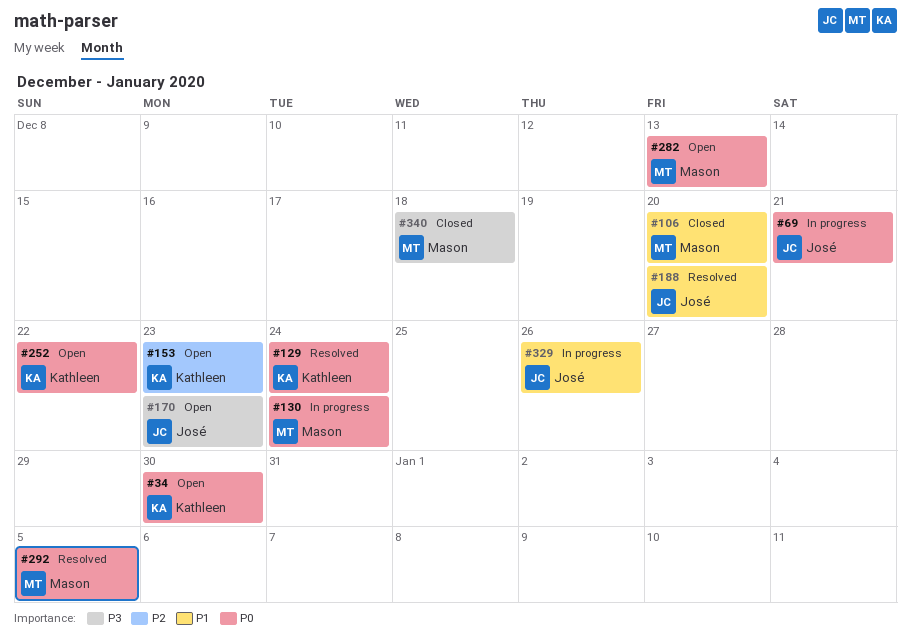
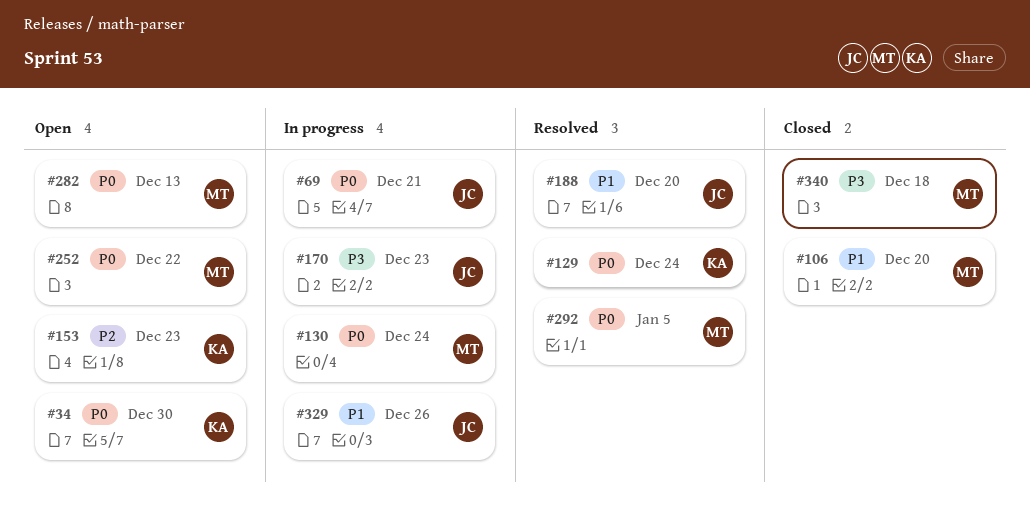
#170, status: Open -> In progress
#252, owner: Kathleen -> Mason

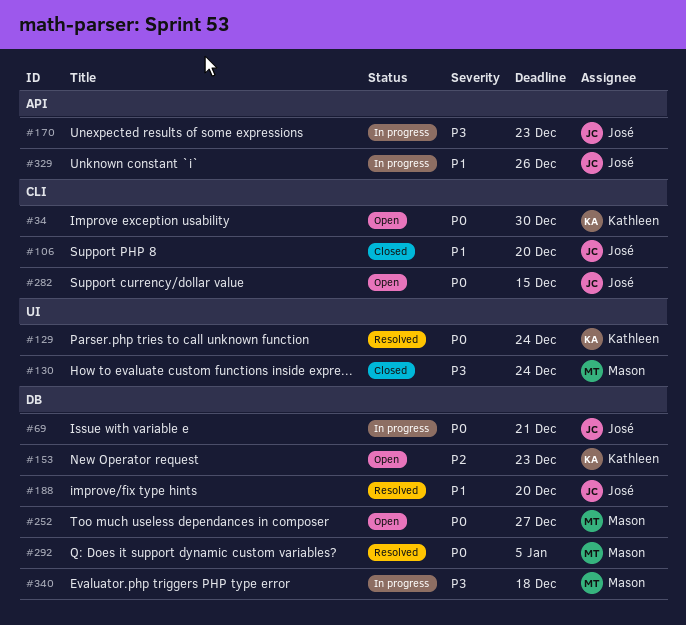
#106, owner: Mason -> José
#130, status: In progress -> Closed
#130, priority: P0 -> P3
#252, due: Dec 22 -> Dec 27
#282, owner: Mason -> José
#282, due: Dec 13 -> Dec 15
#340, status: Closed -> In progress

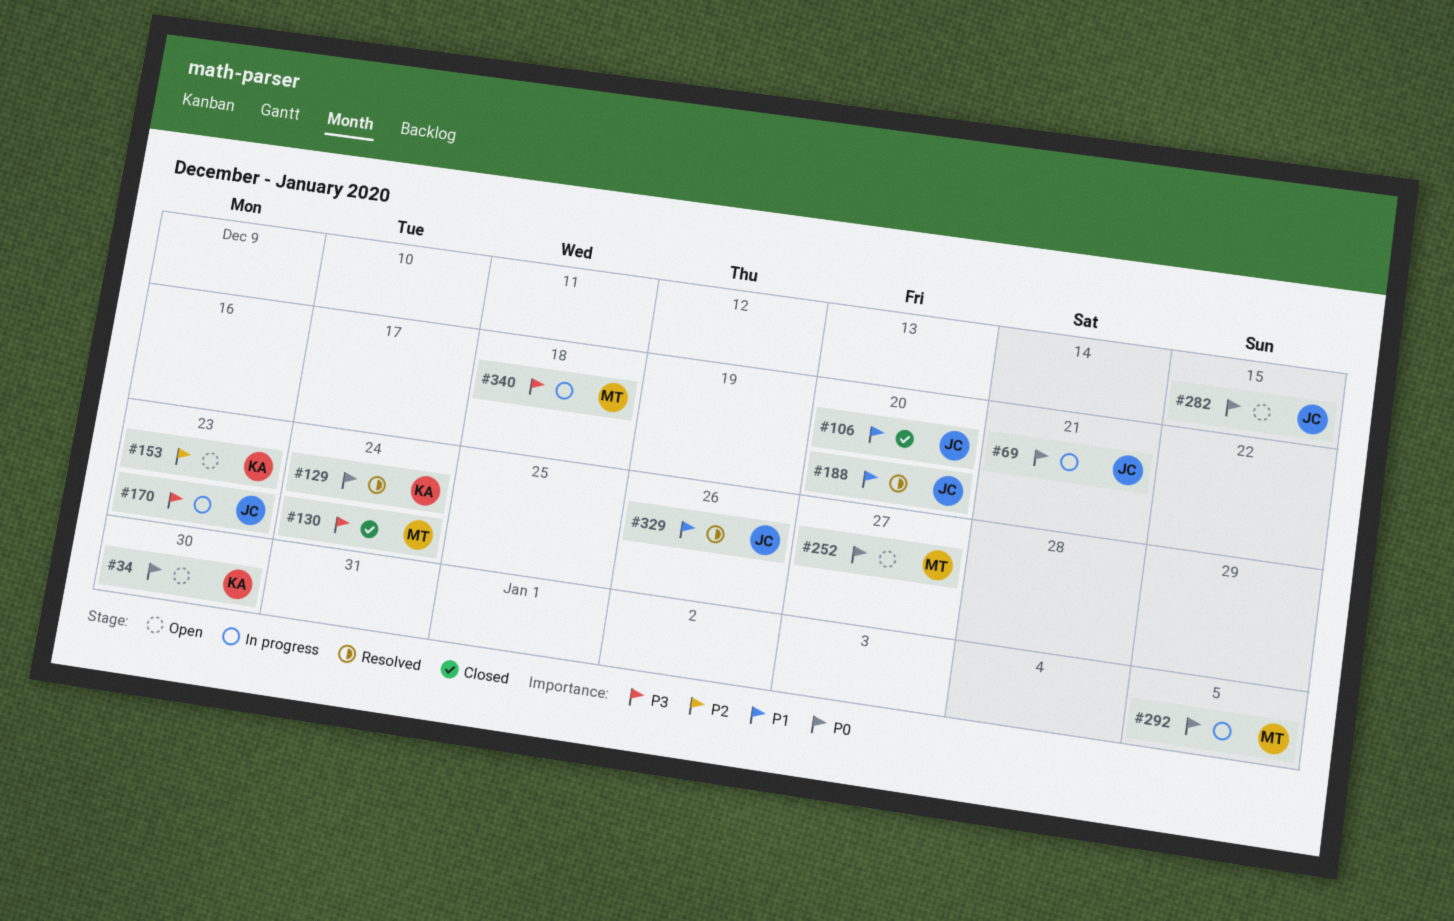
#292, status: Resolved -> In progress
#329, status: In progress -> Resolved

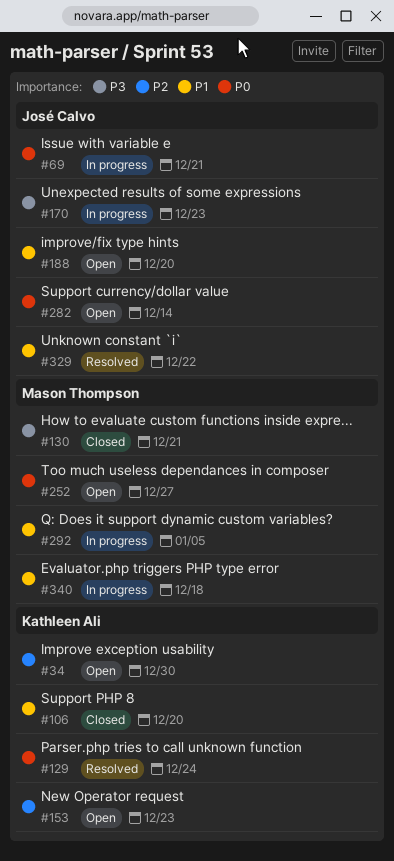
#34, priority: P0 -> P2
#106, owner: José Calvo -> Kathleen Ali
#130, due: Dec 24 -> Dec 21
#188, status: Resolved -> Open
#282, due: Dec 15 -> Dec 14
#292, priority: P0 -> P1
#329, due: Dec 26 -> Dec 22
#340, priority: P3 -> P1

